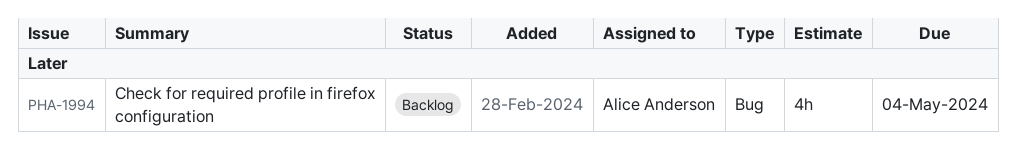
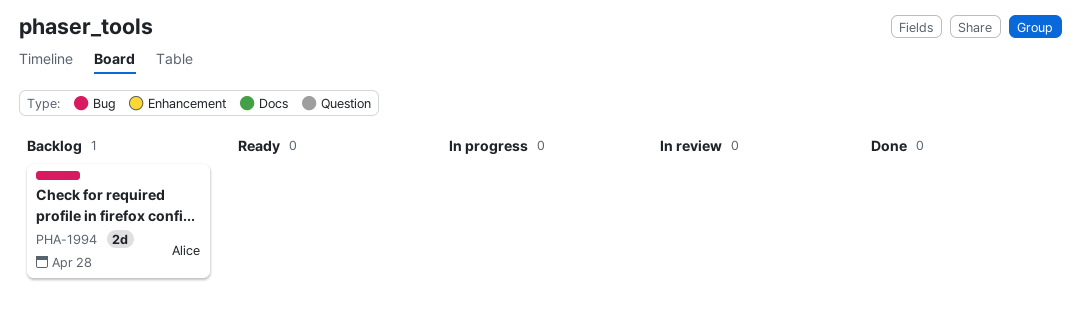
PHA-1994, estimate: 4h -> 2d
PHA-1994, due: May 4 -> Apr 28

